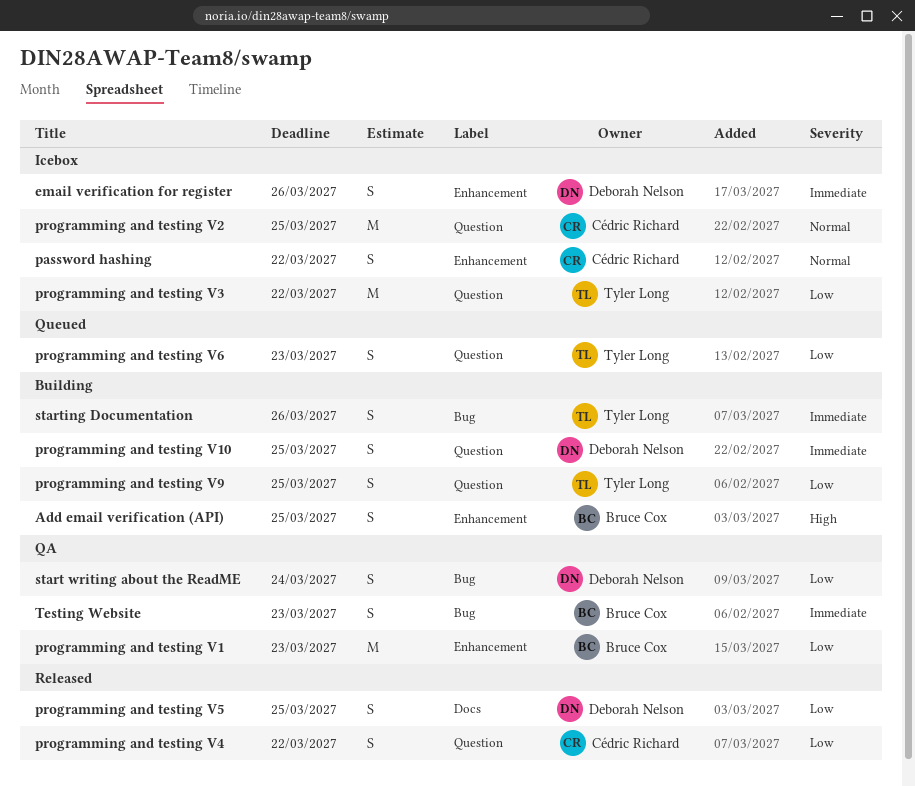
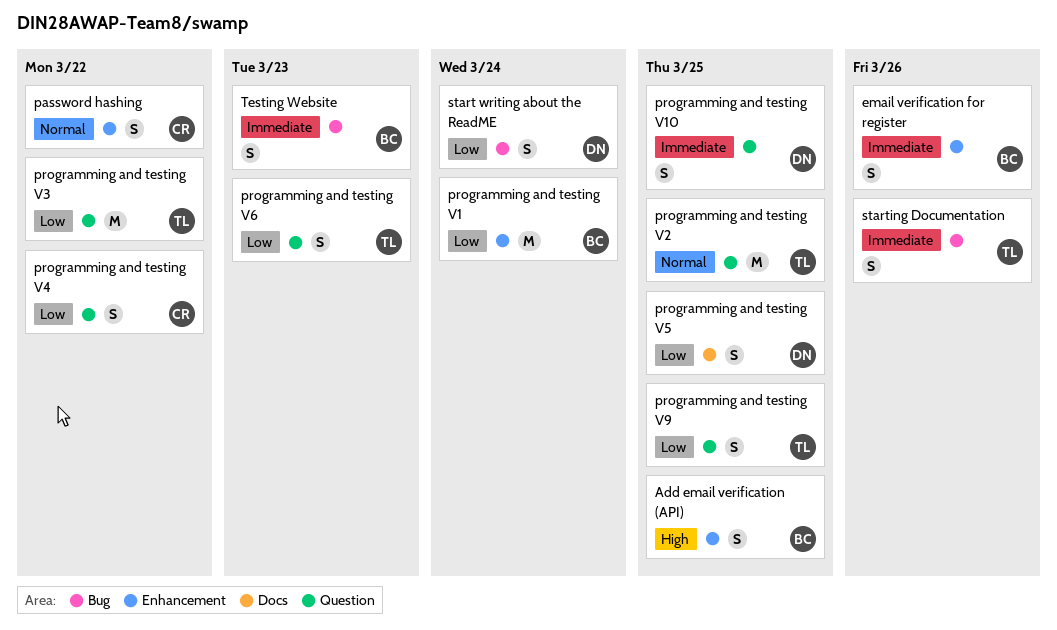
email verification for register, owner: Deborah Nelson -> Bruce Cox
programming and testing V1, due: Mar 23 -> Mar 24
programming and testing V2, owner: Cédric Richard -> Tyler Long

